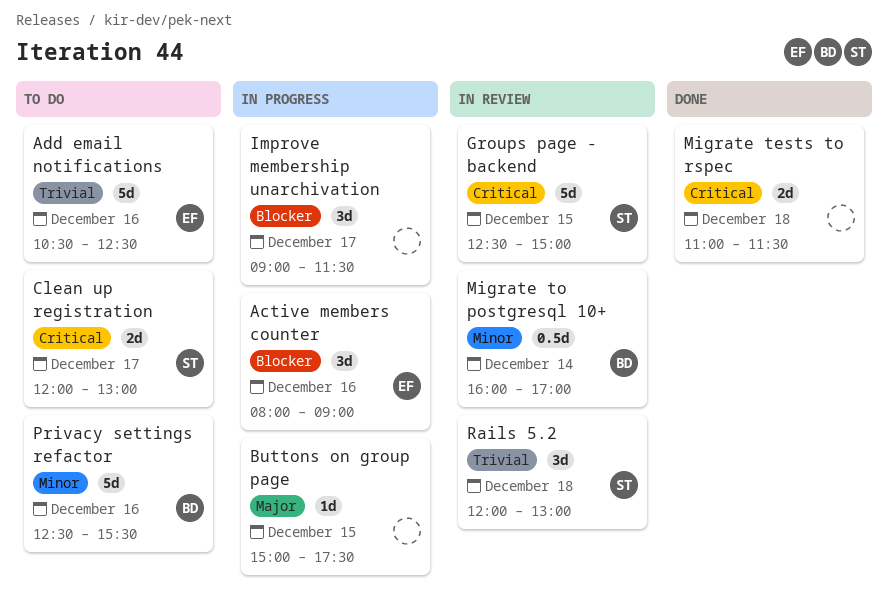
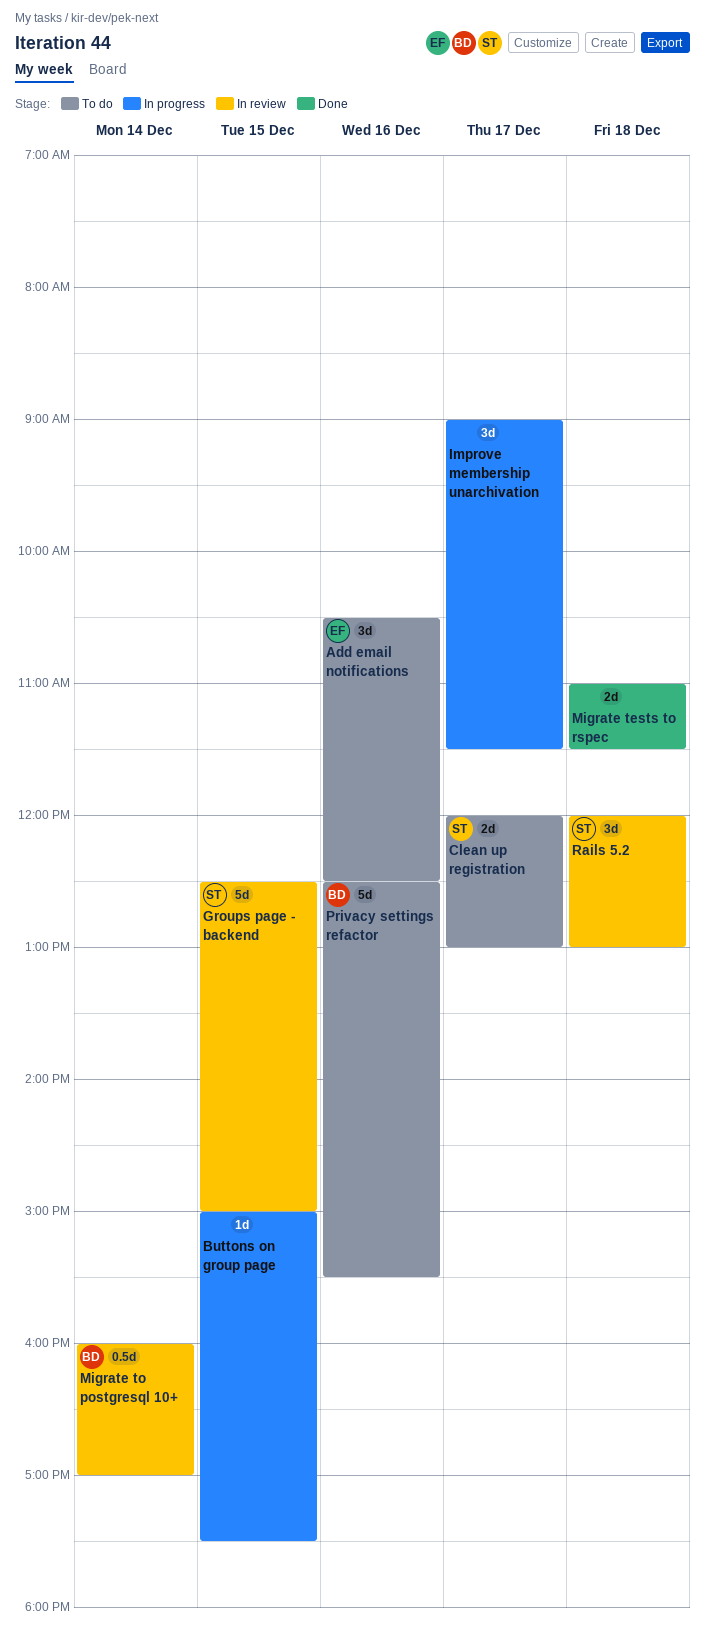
Active members counter: present -> none
Add email notifications, estimate: 5d -> 3d

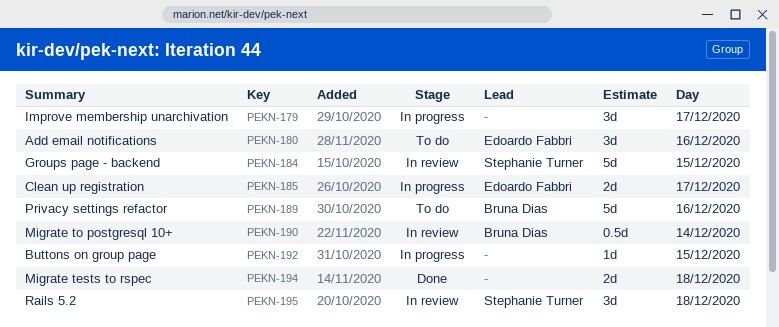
Clean up registration, status: To do -> In progress
Clean up registration, owner: Stephanie Turner -> Edoardo Fabbri

